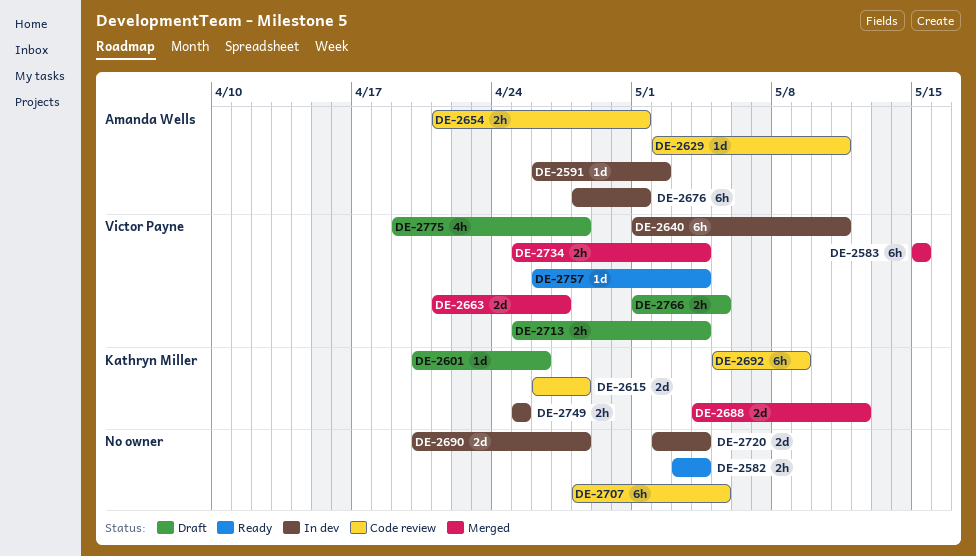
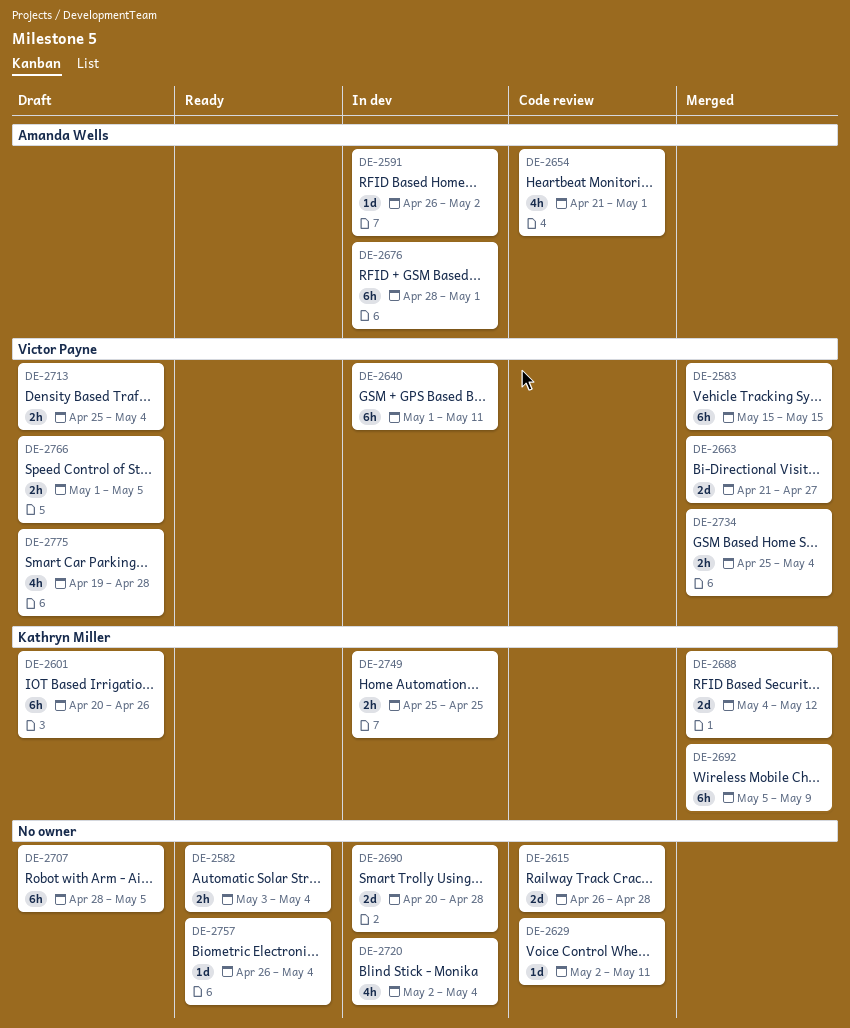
DE-2601, estimate: 1d -> 6h
DE-2615, owner: Kathryn Miller -> none
DE-2629, owner: Amanda Wells -> none
DE-2654, estimate: 2h -> 4h
DE-2692, status: Code review -> Merged
DE-2707, status: Code review -> Draft
DE-2720, estimate: 2d -> 4h
DE-2757, owner: Victor Payne -> none

